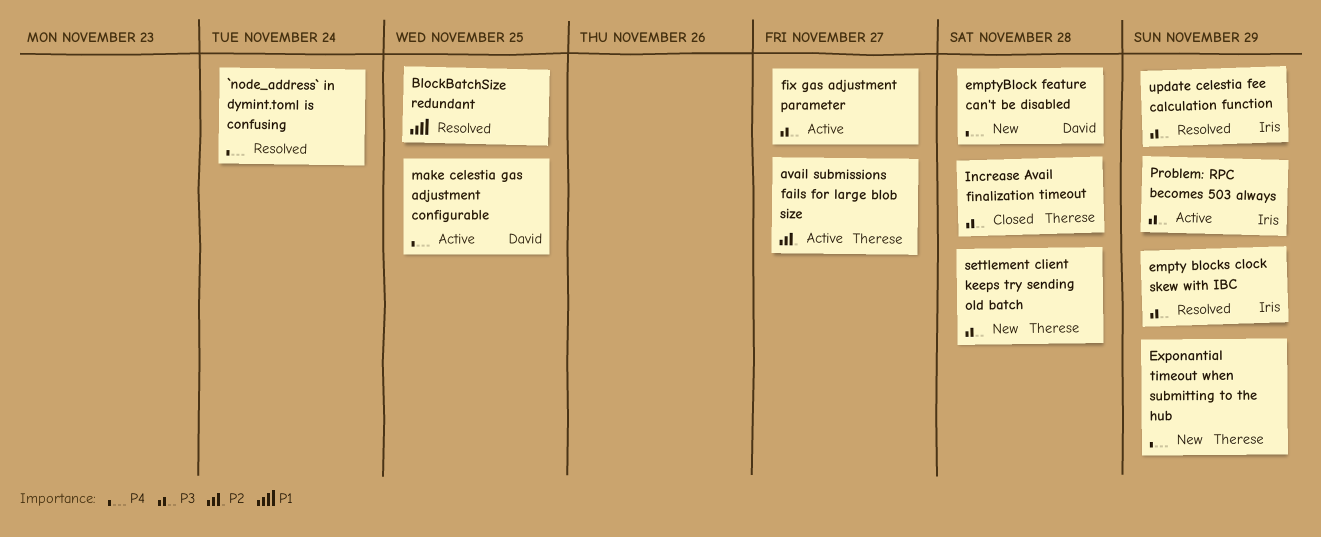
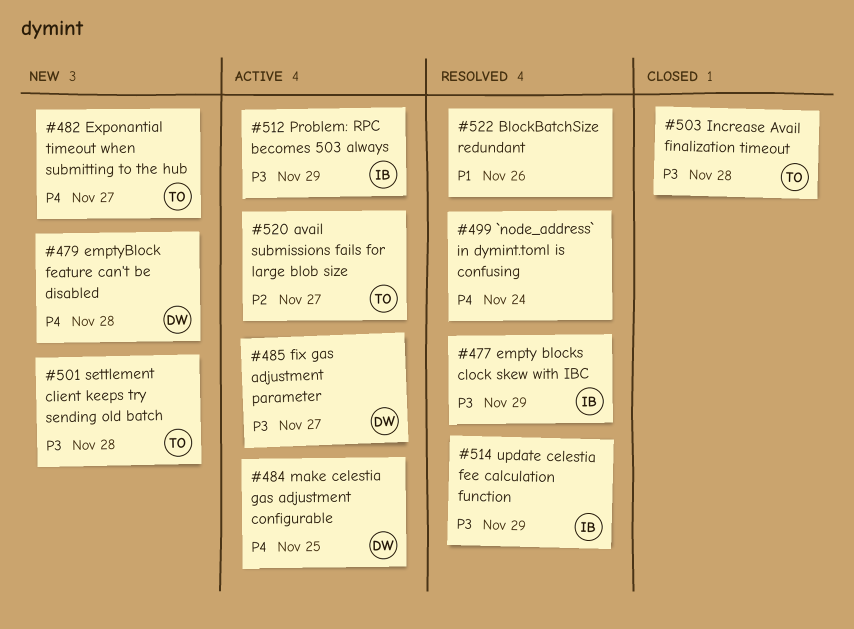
BlockBatchSize redundant, due: Nov 25 -> Nov 26
Exponantial timeout when submitting to the hub, due: Nov 29 -> Nov 27
fix gas adjustment parameter, owner: none -> David

